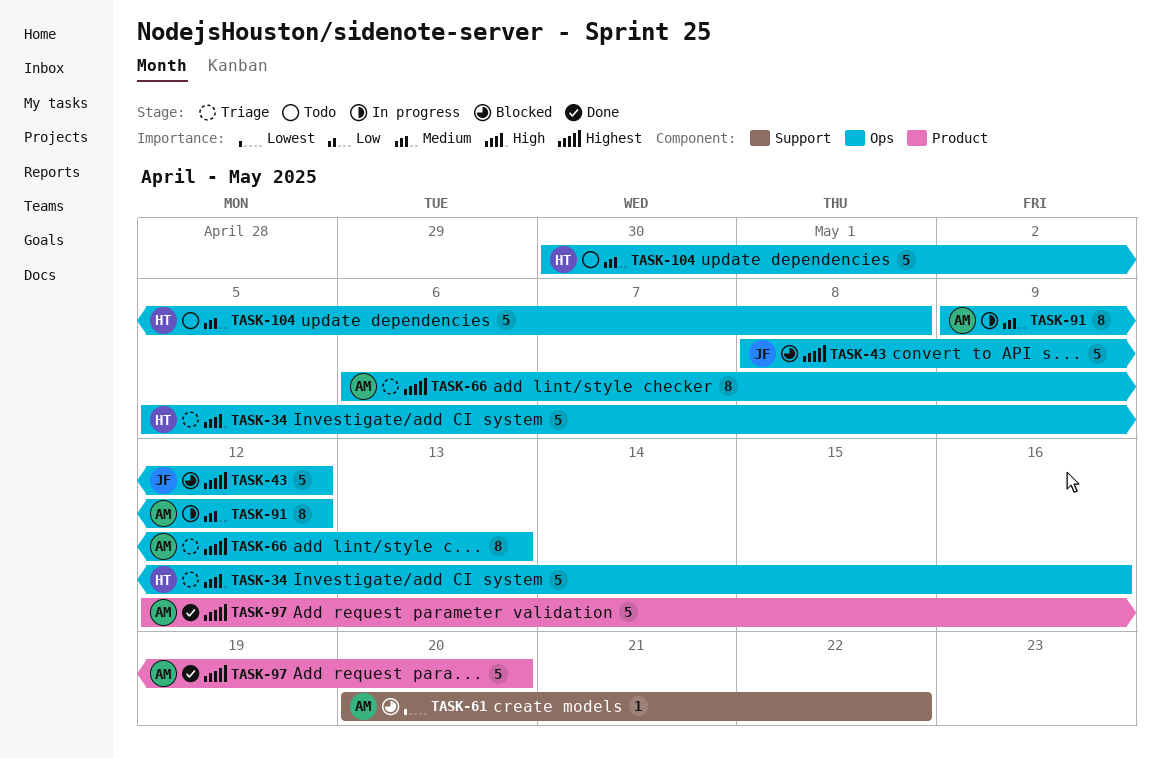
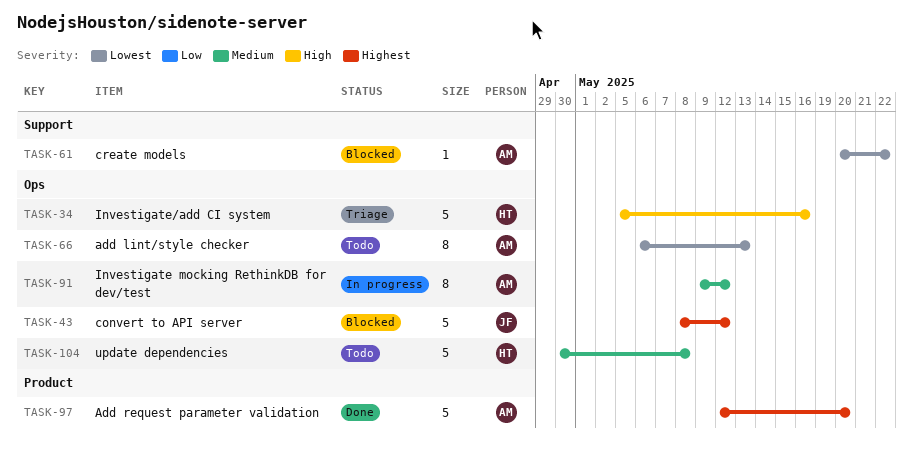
TASK-66, status: Triage -> Todo
TASK-66, priority: Highest -> Lowest

